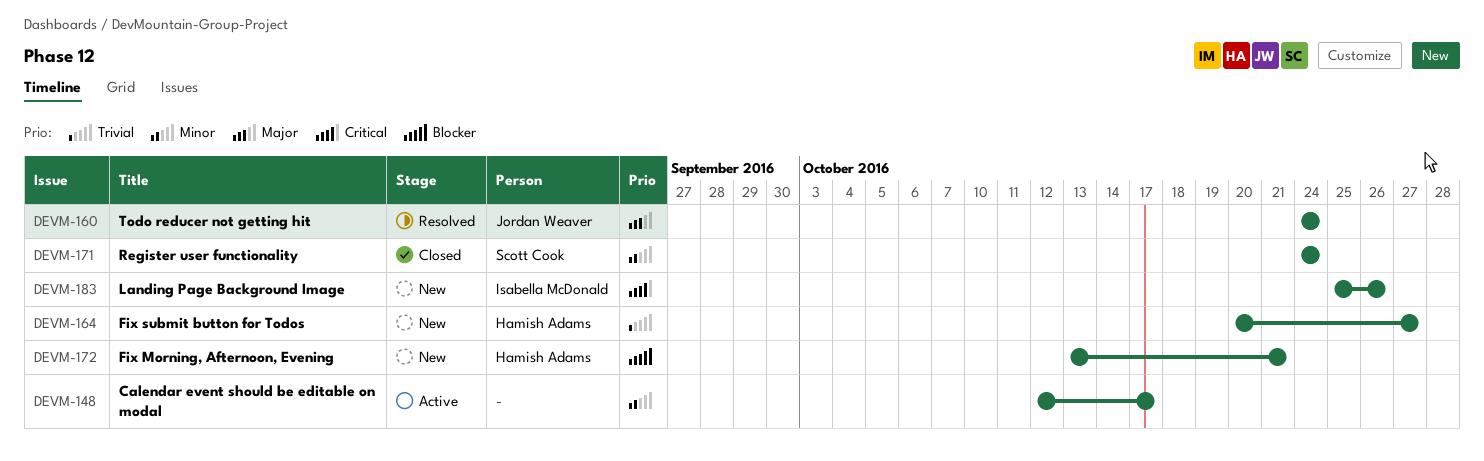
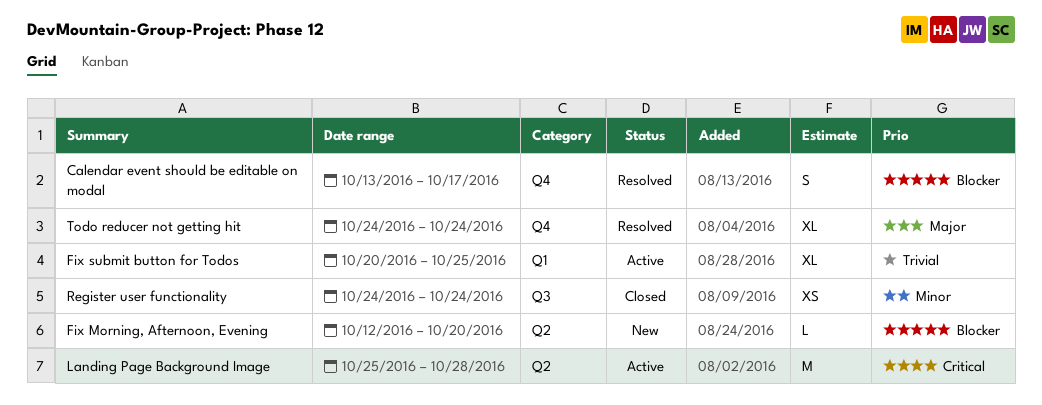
Calendar event should be editable on modal, status: Active -> Resolved
Calendar event should be editable on modal, priority: Minor -> Blocker
Calendar event should be editable on modal, start: Oct 12 -> Oct 13
Fix Morning, Afternoon, Evening, start: Oct 13 -> Oct 12
Fix Morning, Afternoon, Evening, due: Oct 21 -> Oct 20
Fix submit button for Todos, status: New -> Active
Fix submit button for Todos, due: Oct 27 -> Oct 25
Landing Page Background Image, status: New -> Active
Landing Page Background Image, due: Oct 26 -> Oct 28

